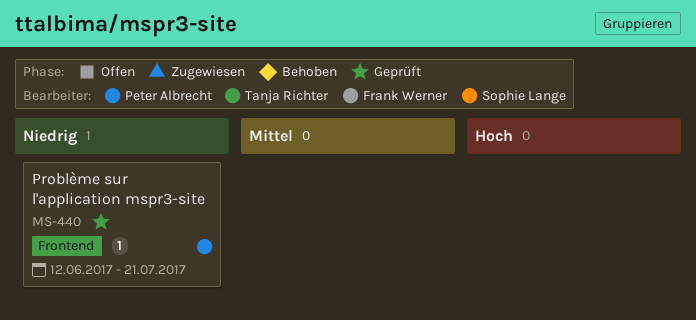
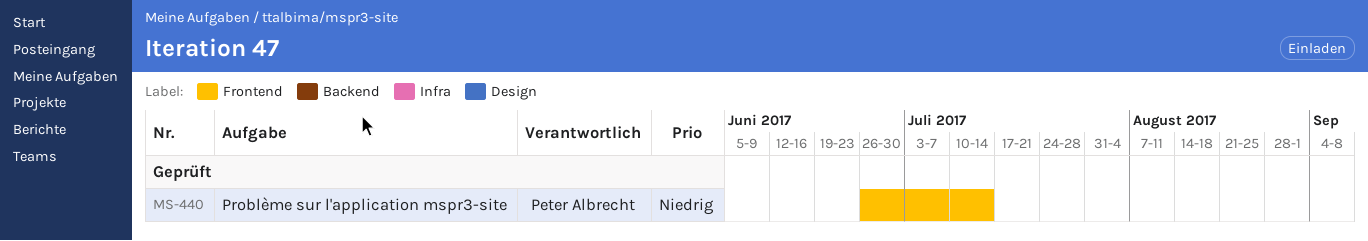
MS-440, start: Jun 12 -> Jun 26
MS-440, due: Jul 21 -> Jul 14

